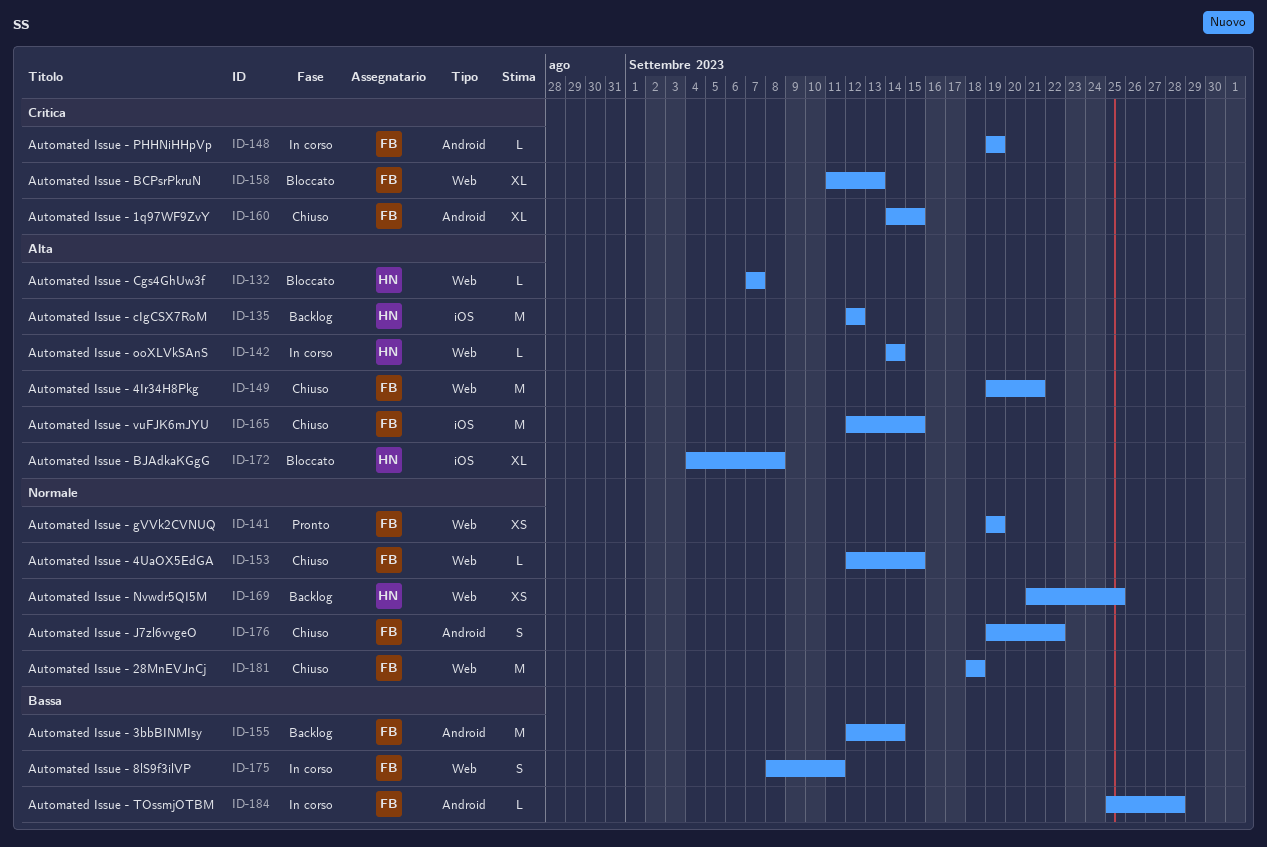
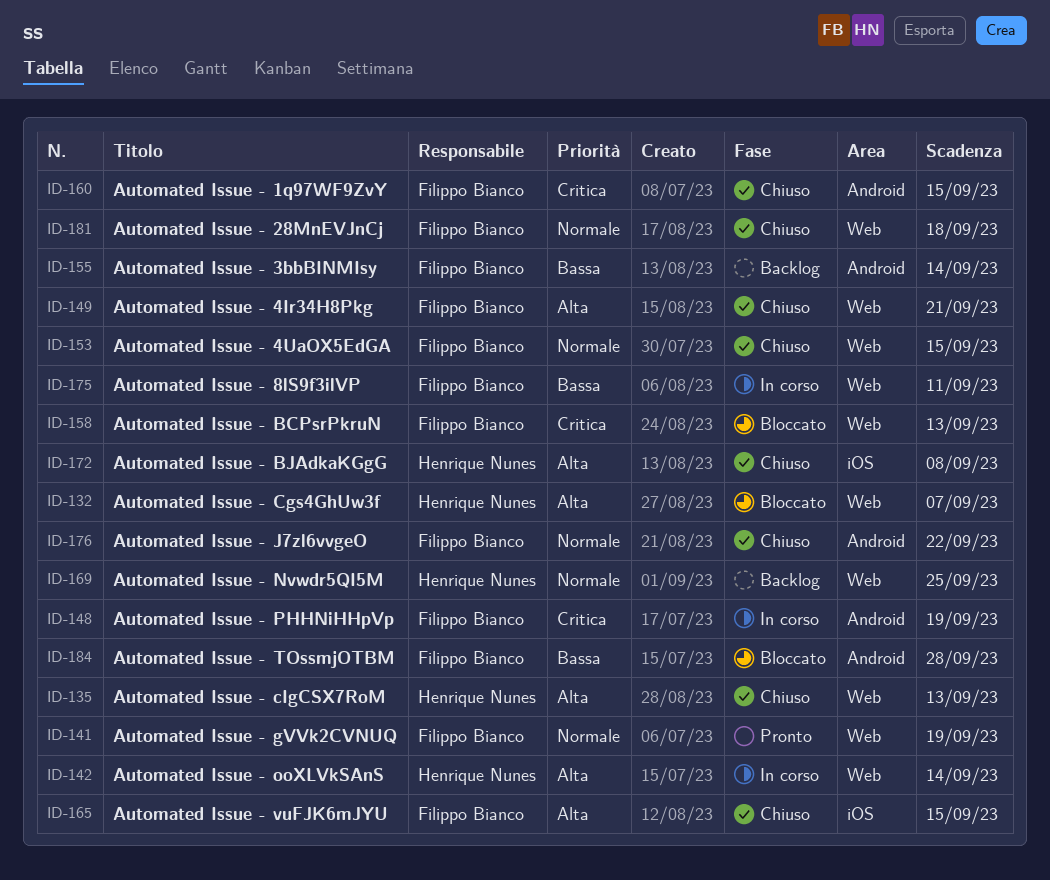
ID-135, status: Backlog -> Chiuso
ID-135, label: iOS -> Web
ID-135, due: Sep 12 -> Sep 13
ID-172, status: Bloccato -> Chiuso
ID-184, status: In corso -> Bloccato

